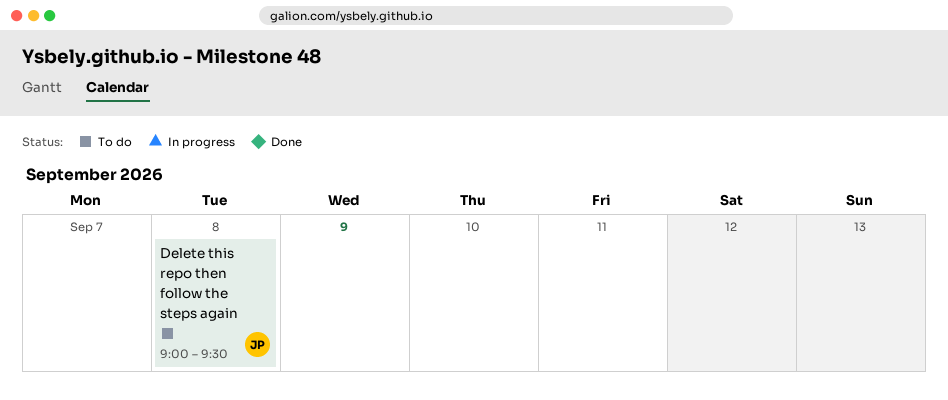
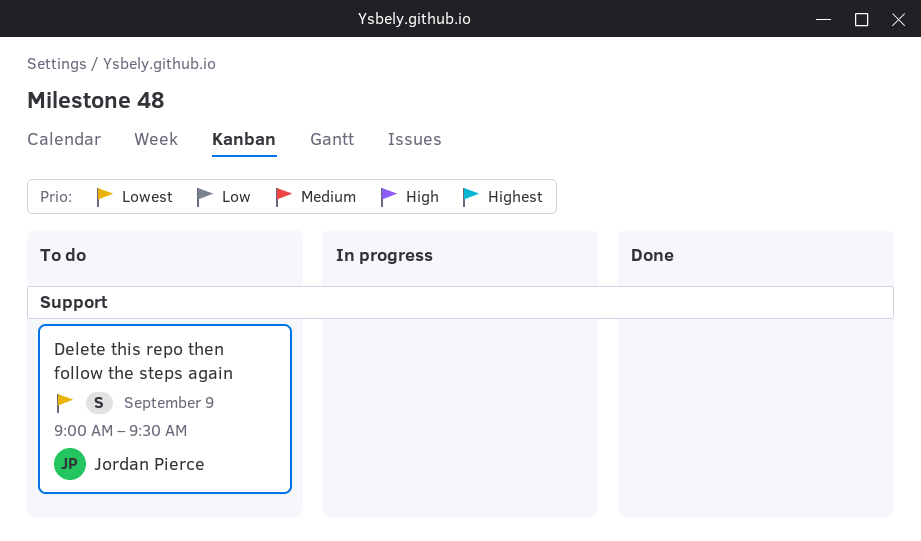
Delete this repo then follow the steps again, day: Sep 8 -> Sep 9

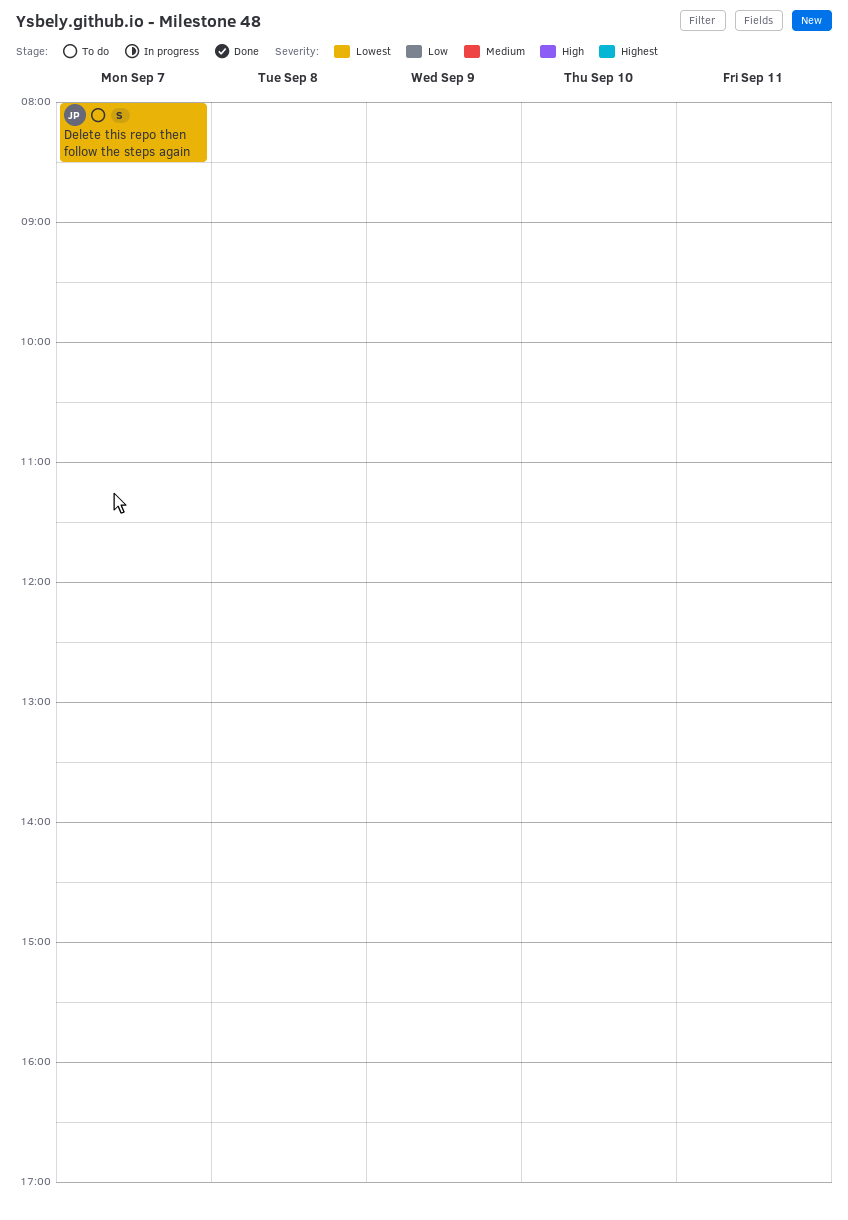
Delete this repo then follow the steps again, day: Sep 9 -> Sep 7
Delete this repo then follow the steps again, begins: 09:00 -> 08:00
Delete this repo then follow the steps again, ends: 09:30 -> 08:30

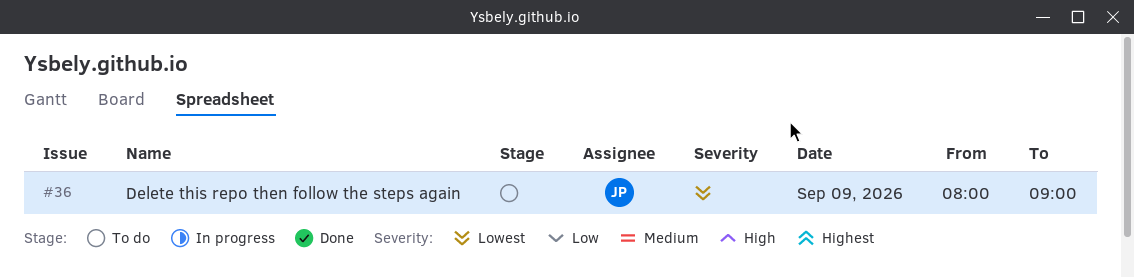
Delete this repo then follow the steps again, day: Sep 7 -> Sep 9
Delete this repo then follow the steps again, ends: 08:30 -> 09:00

